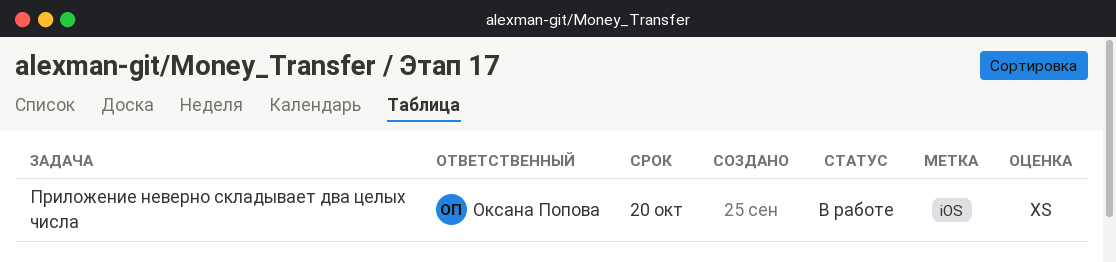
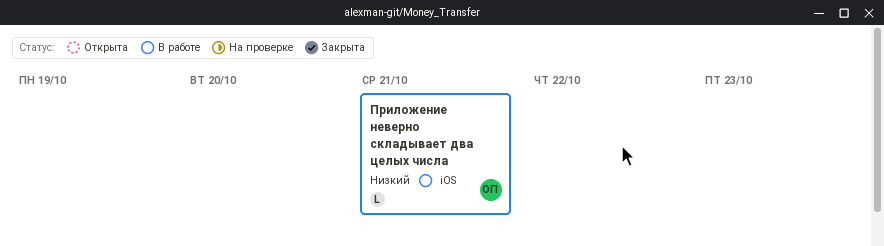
Приложение неверно складывает два целых числа, estimate: XS -> L
Приложение неверно складывает два целых числа, due: Oct 20 -> Oct 21

